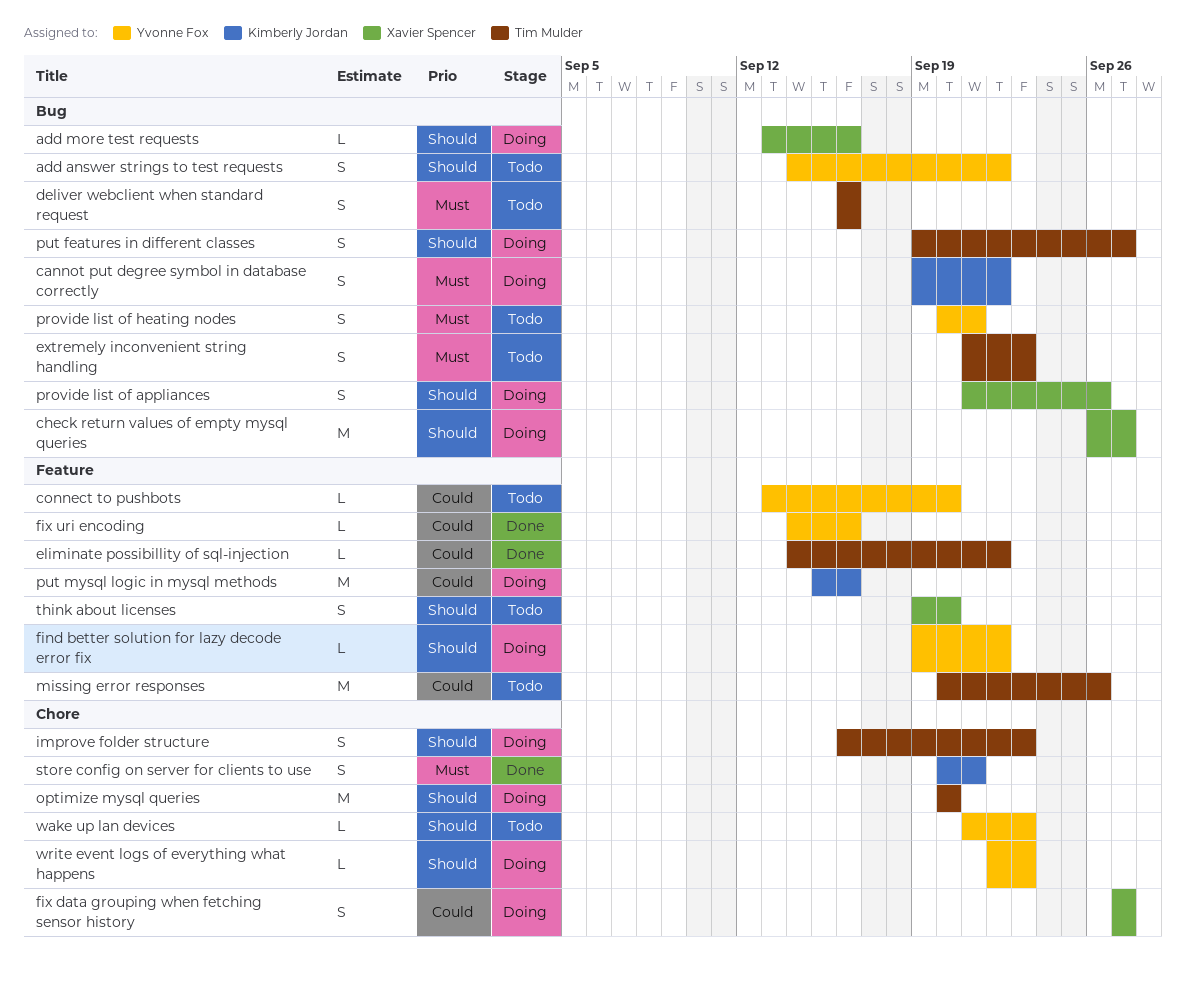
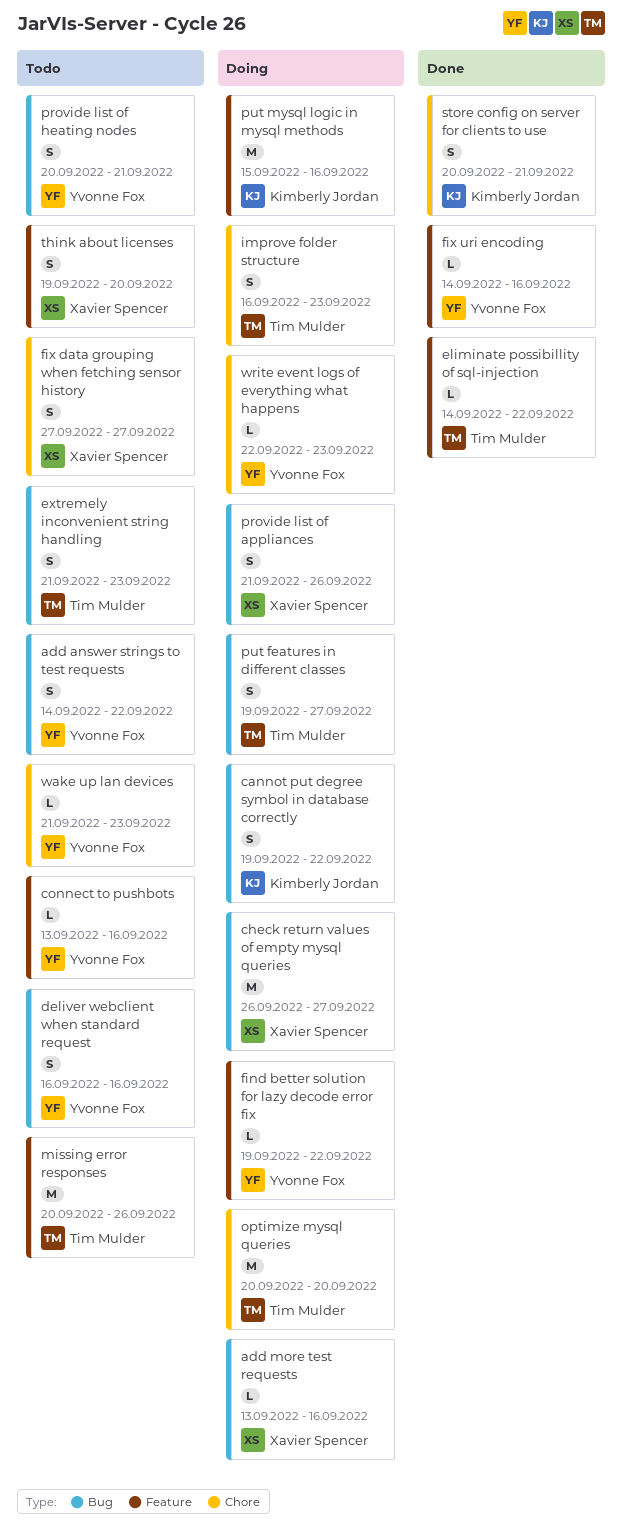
connect to pushbots, due: Sep 20 -> Sep 16
deliver webclient when standard request, owner: Tim Mulder -> Yvonne Fox
fix data grouping when fetching sensor history, status: Doing -> Todo

